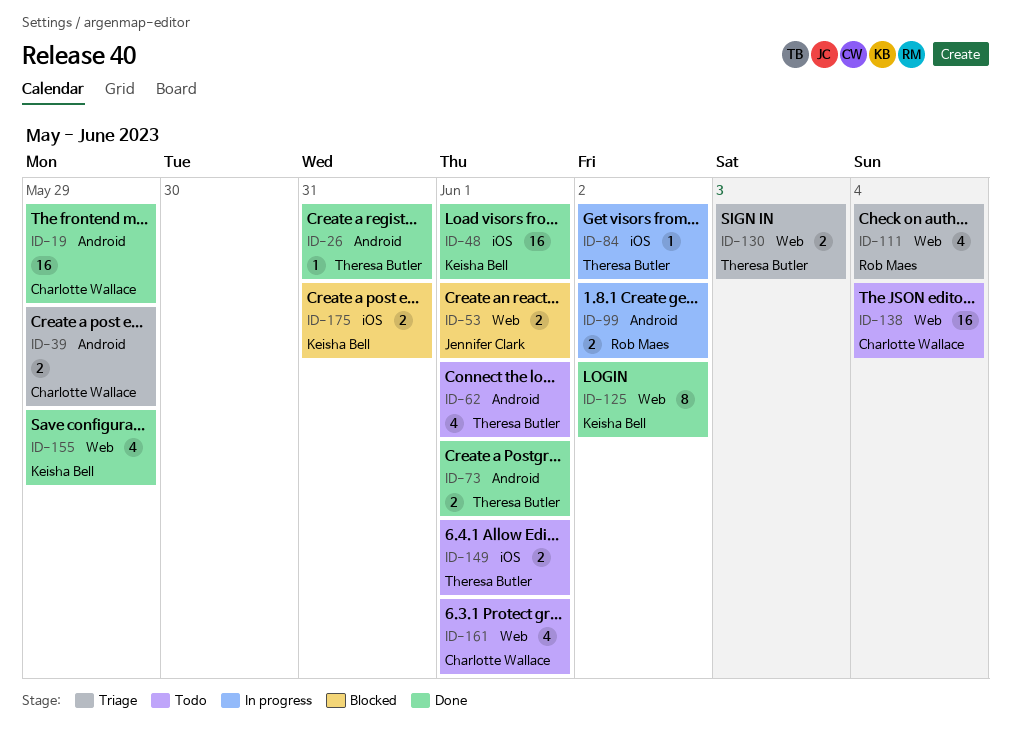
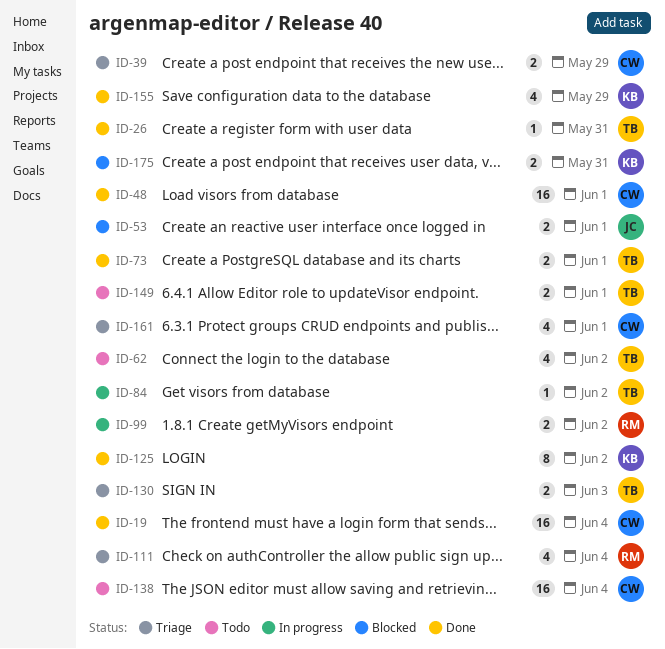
ID-19, due: May 29 -> Jun 4
ID-48, owner: Keisha Bell -> Charlotte Wallace
ID-62, due: Jun 1 -> Jun 2
ID-161, status: Todo -> Triage

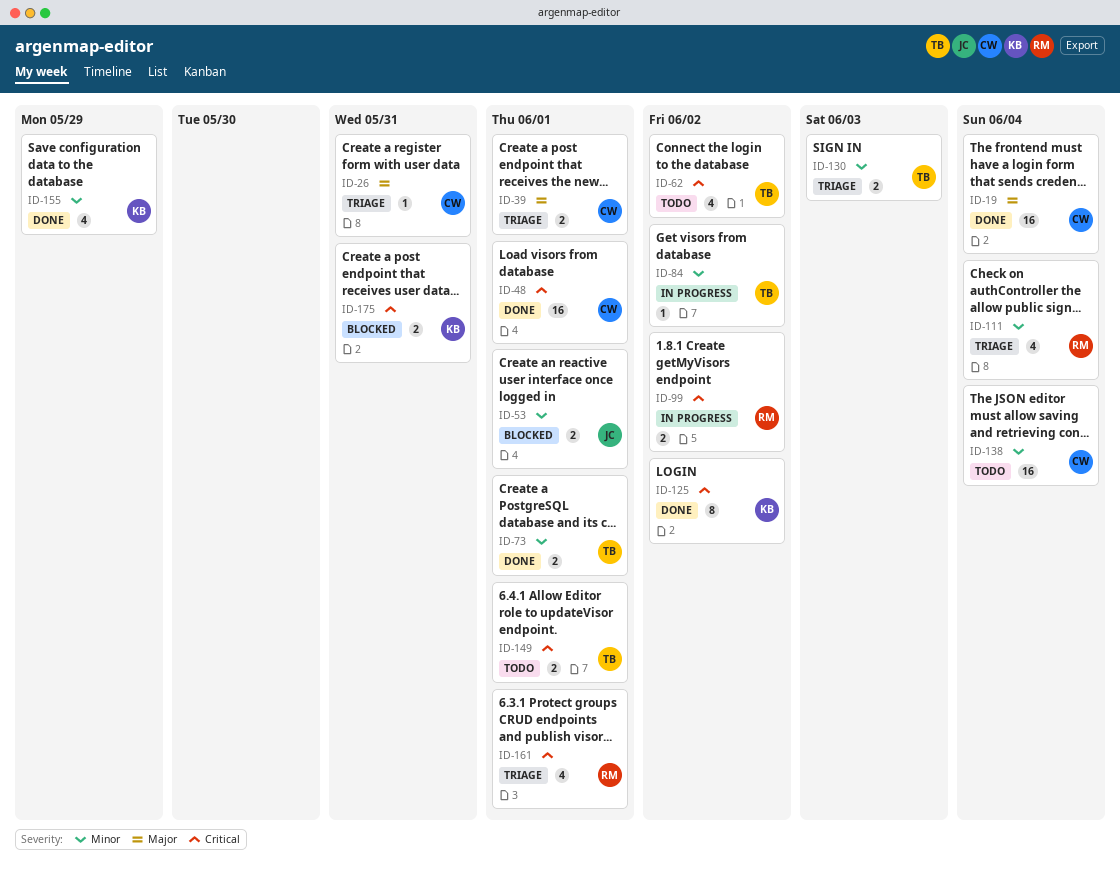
ID-26, status: Done -> Triage
ID-26, owner: TB -> CW
ID-39, due: May 29 -> Jun 1
ID-161, owner: CW -> RM

